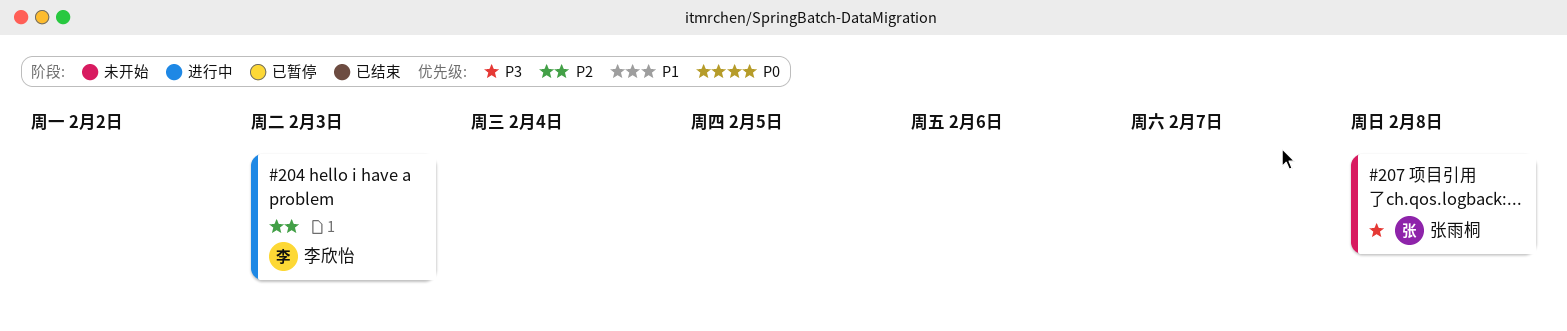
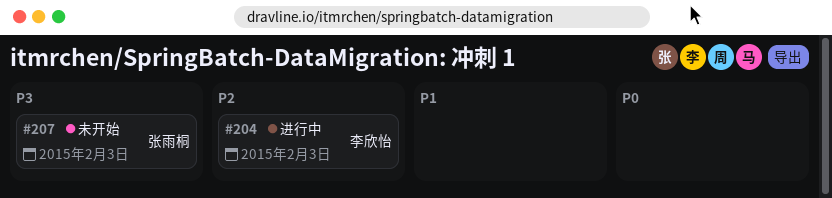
#207, due: Feb 8 -> Feb 3

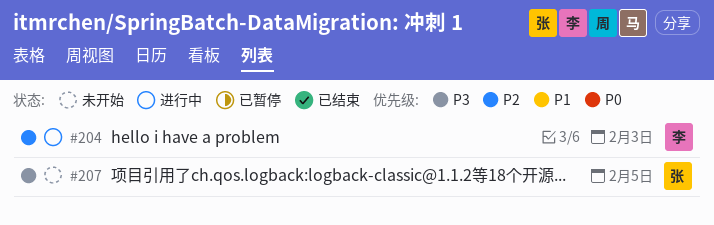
#207, due: Feb 3 -> Feb 5

